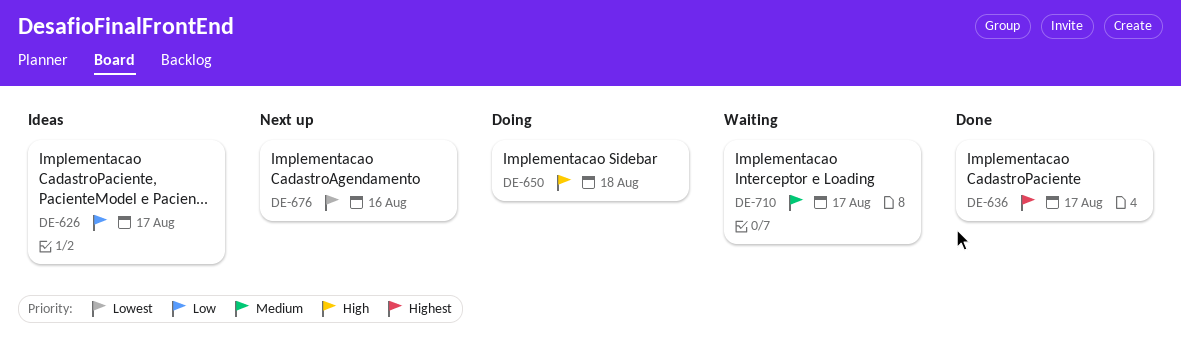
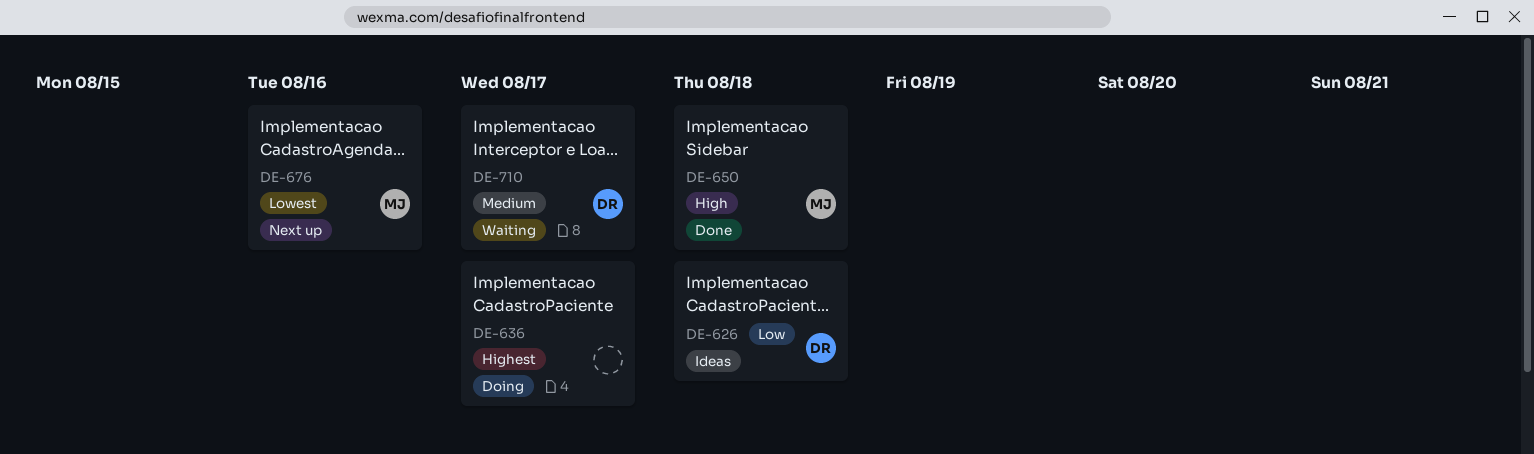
DE-626, due: Aug 17 -> Aug 18
DE-636, status: Done -> Doing
DE-650, status: Doing -> Done

